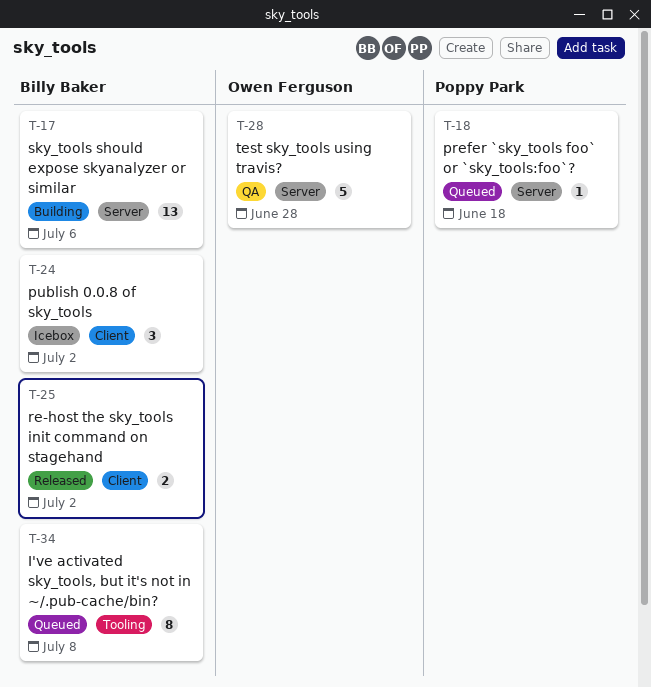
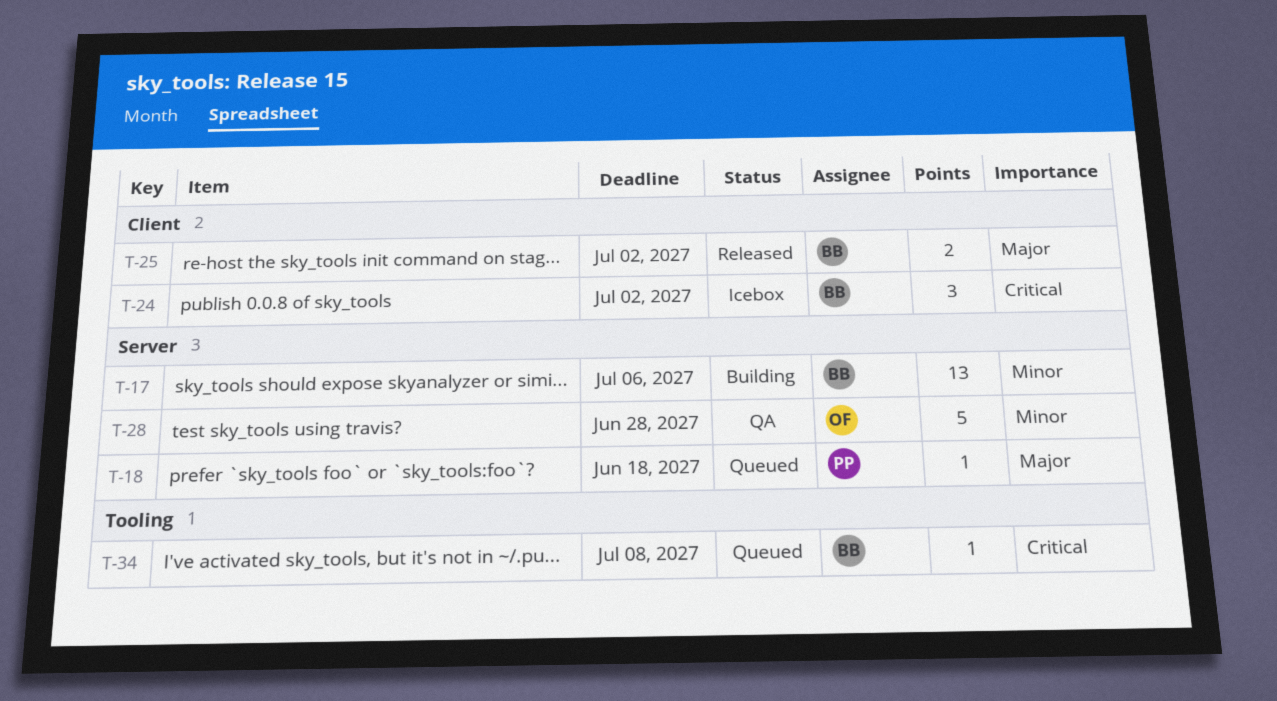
T-34, estimate: 8 -> 1

